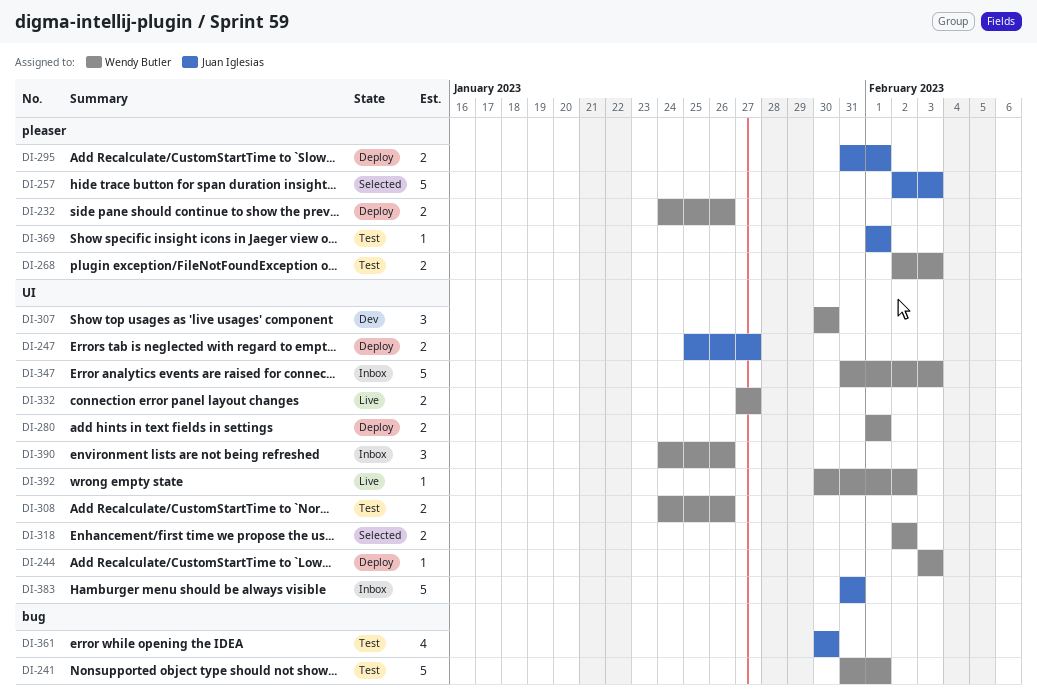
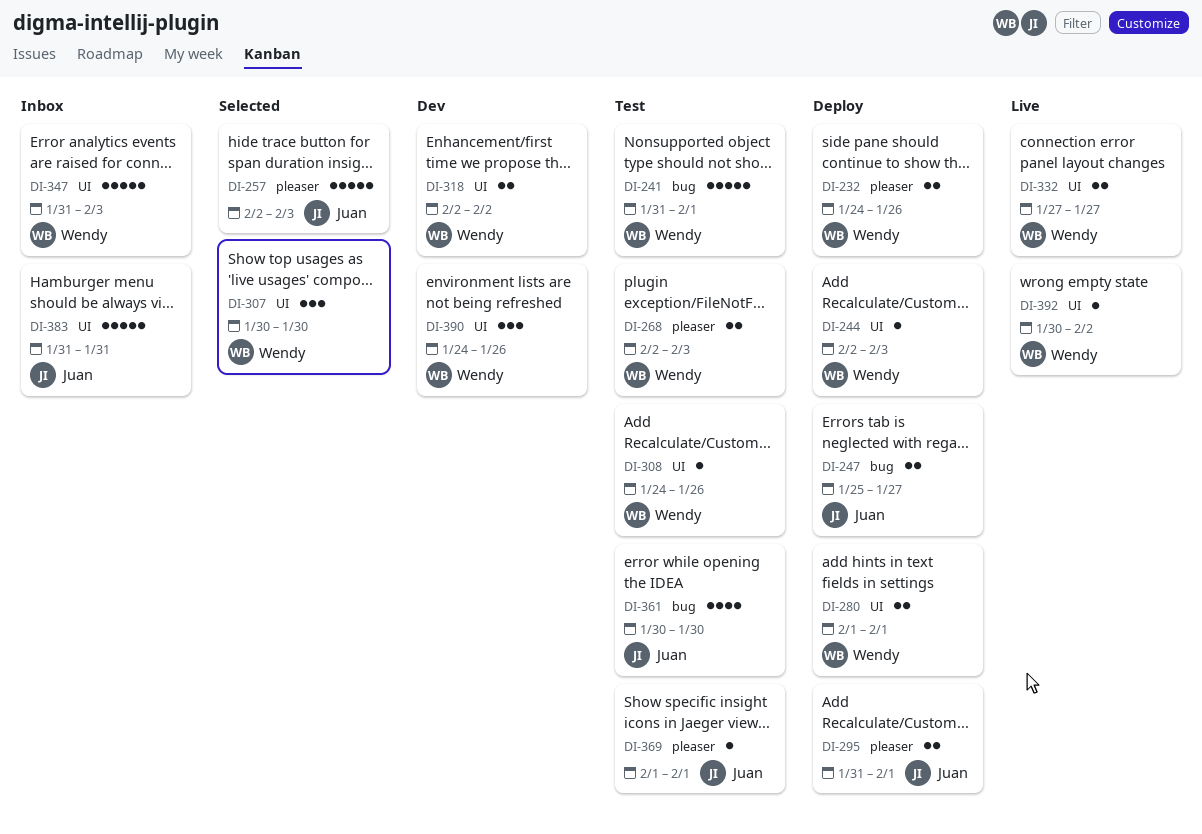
DI-244, start: Feb 3 -> Feb 2
DI-247, label: UI -> bug
DI-307, status: Dev -> Selected
DI-308, estimate: 2 -> 1
DI-318, status: Selected -> Dev
DI-390, status: Inbox -> Dev

